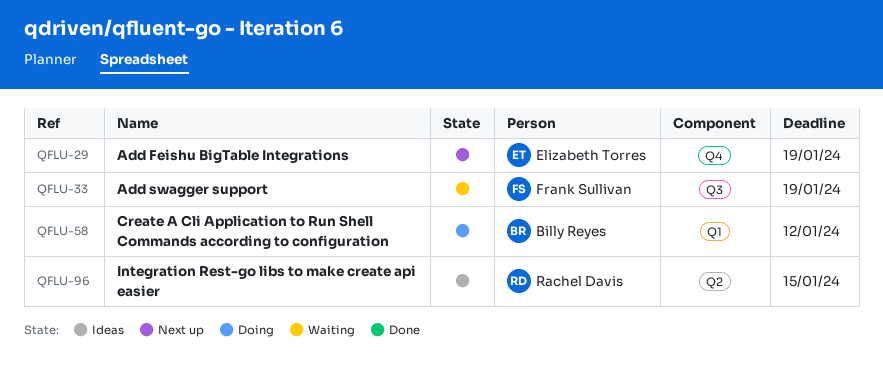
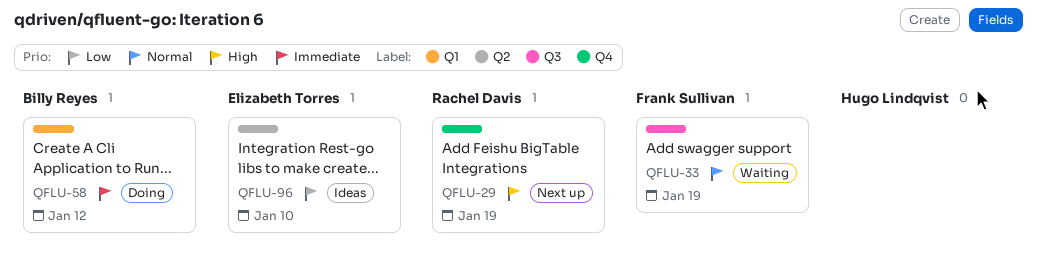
QFLU-29, owner: Elizabeth Torres -> Rachel Davis
QFLU-96, owner: Rachel Davis -> Elizabeth Torres
QFLU-96, due: Jan 15 -> Jan 10

